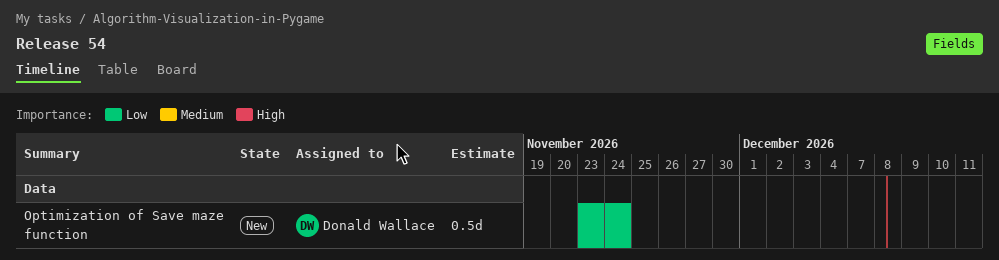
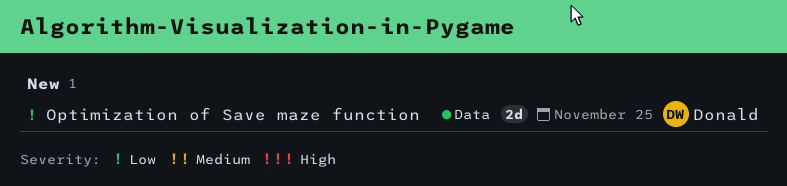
Optimization of Save maze function, estimate: 0.5d -> 2d
Optimization of Save maze function, due: Nov 24 -> Nov 25

